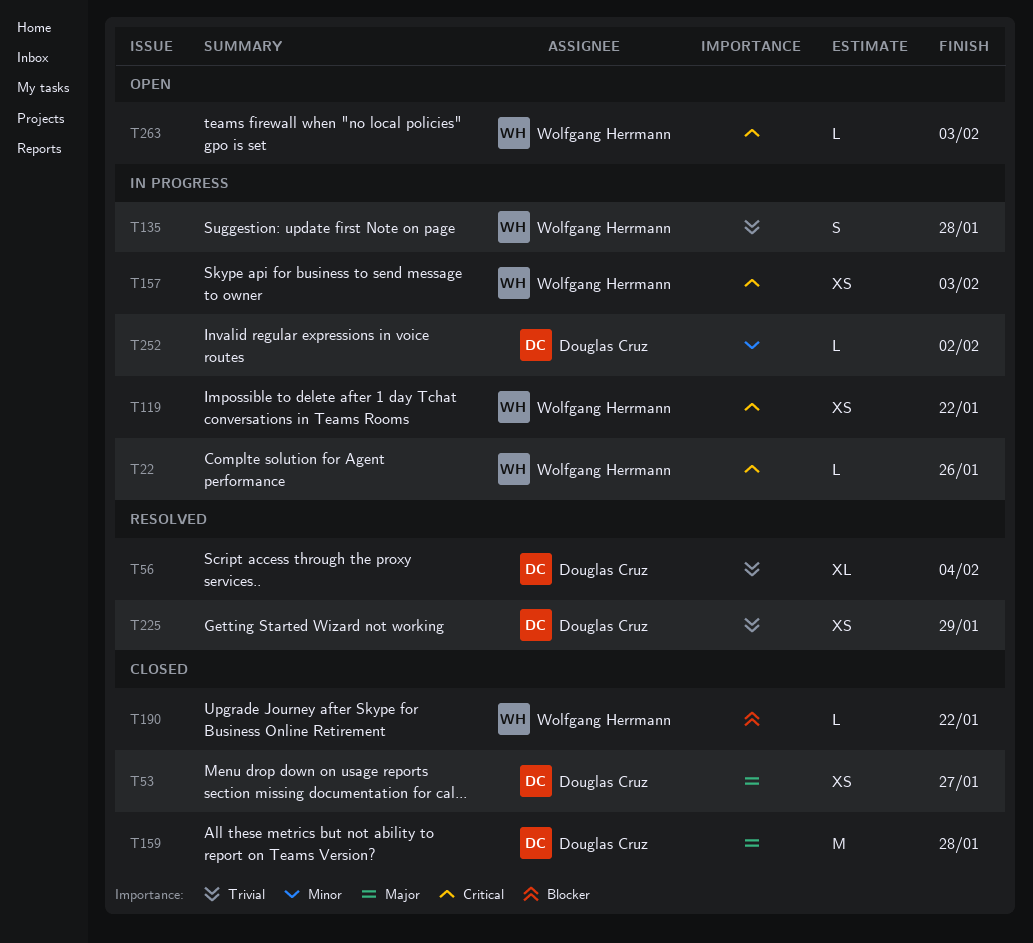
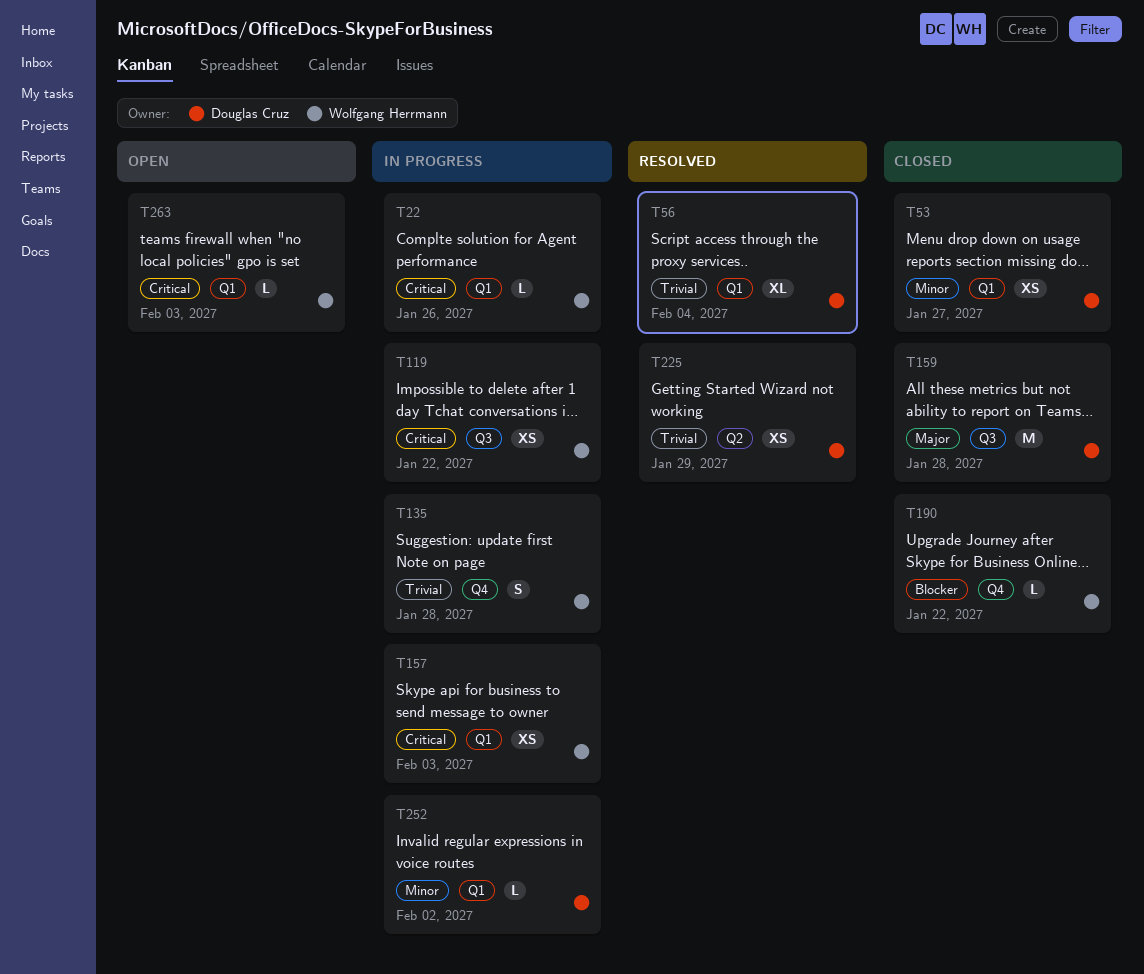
T53, priority: Major -> Minor

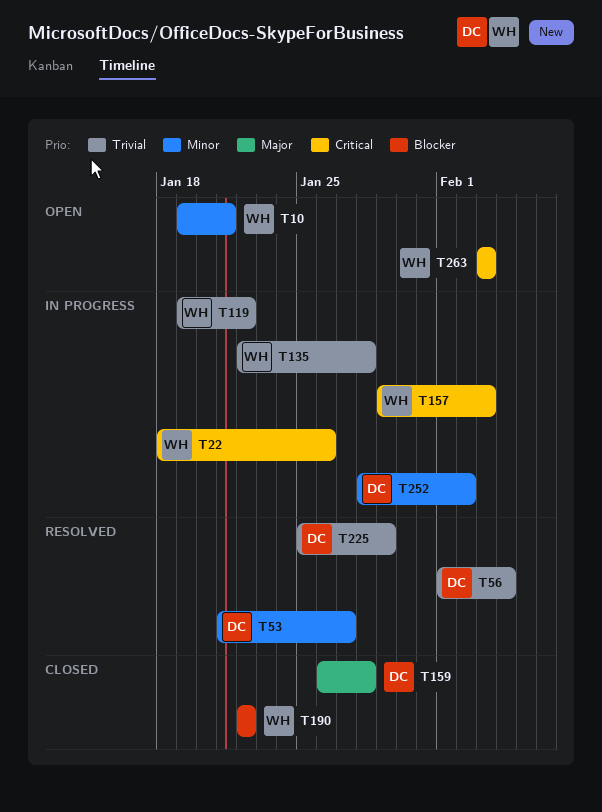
T10: none -> present
T53, status: Closed -> Resolved
T119, priority: Critical -> Trivial

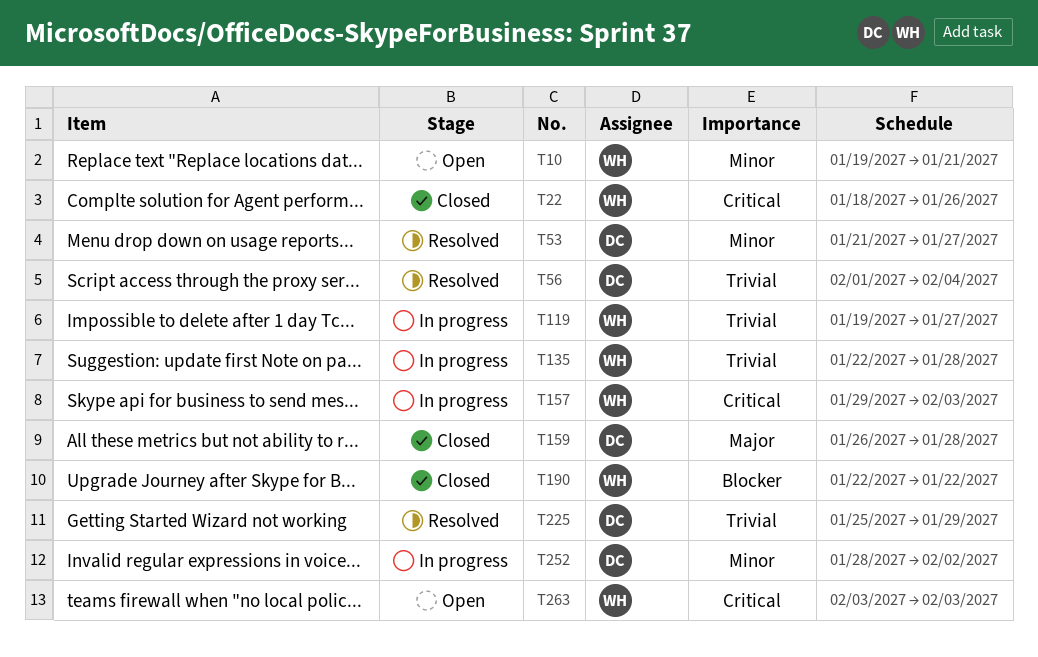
T22, status: In progress -> Closed
T119, due: Jan 22 -> Jan 27

